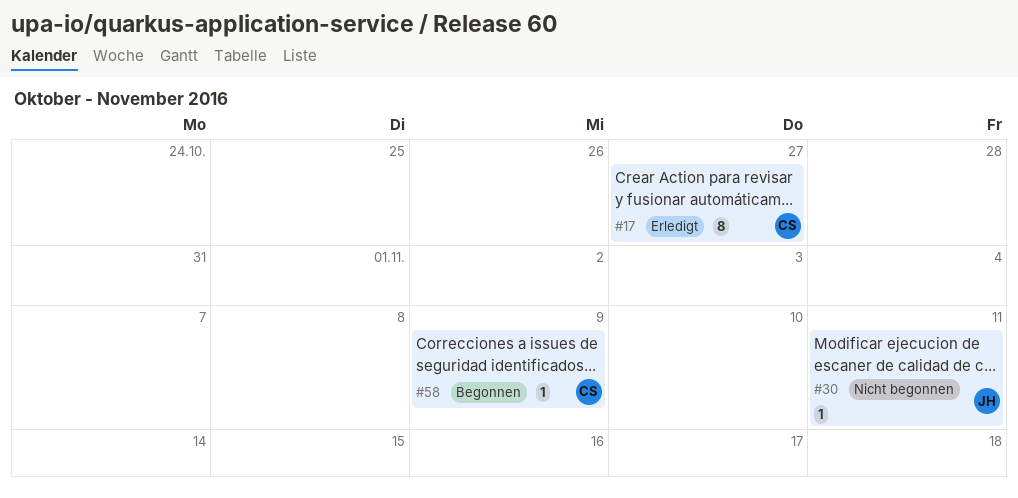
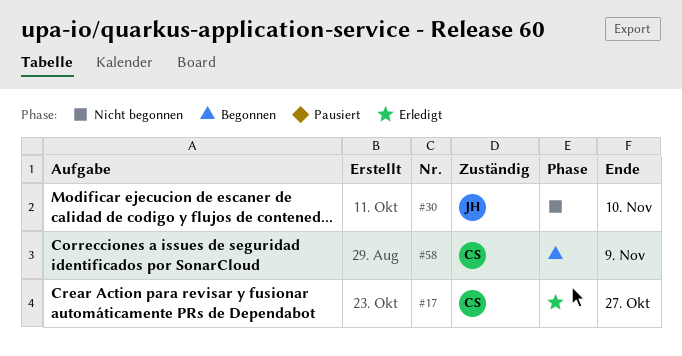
#30, due: Nov 11 -> Nov 10

